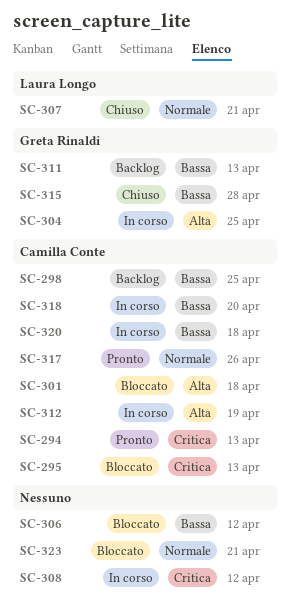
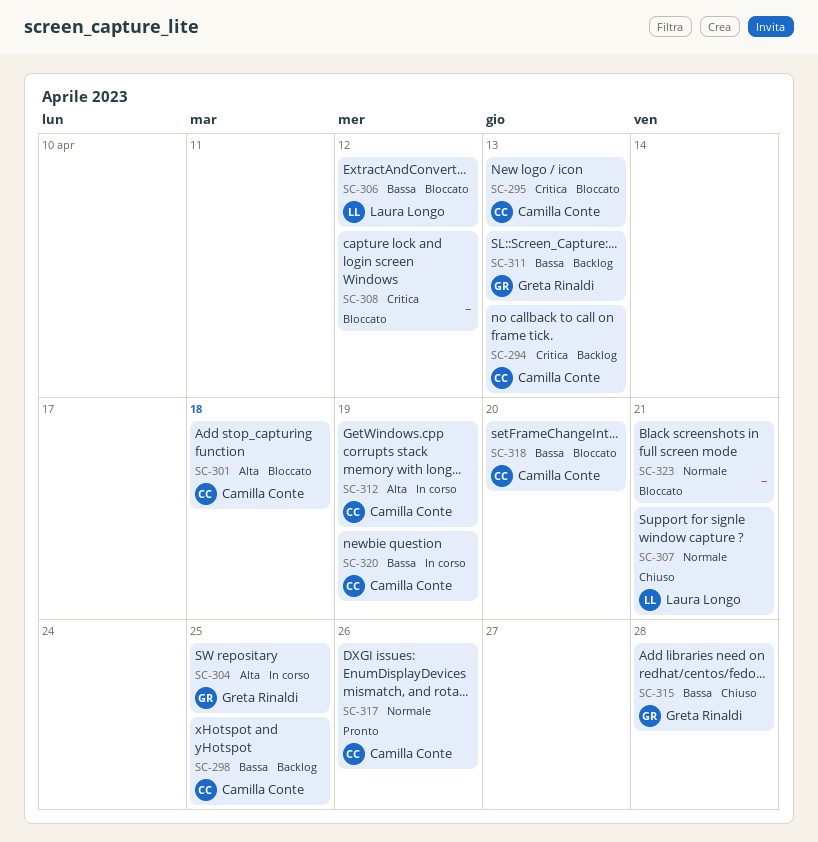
SC-294, status: Pronto -> Backlog
SC-306, owner: none -> Laura Longo
SC-308, status: In corso -> Bloccato
SC-318, status: In corso -> Bloccato
SC-320, due: Apr 18 -> Apr 19

